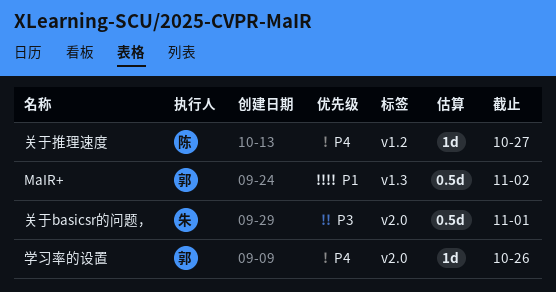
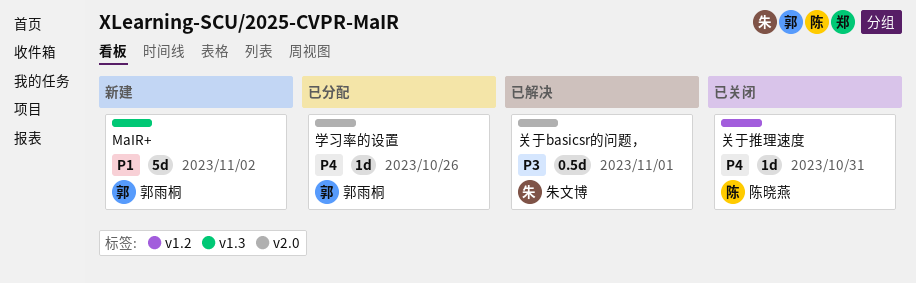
MaIR+, estimate: 0.5d -> 5d
关于推理速度, due: Oct 27 -> Oct 31

